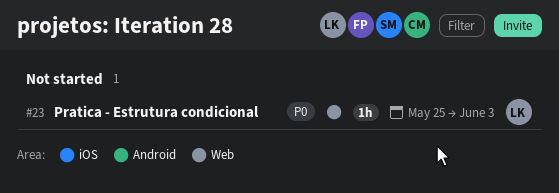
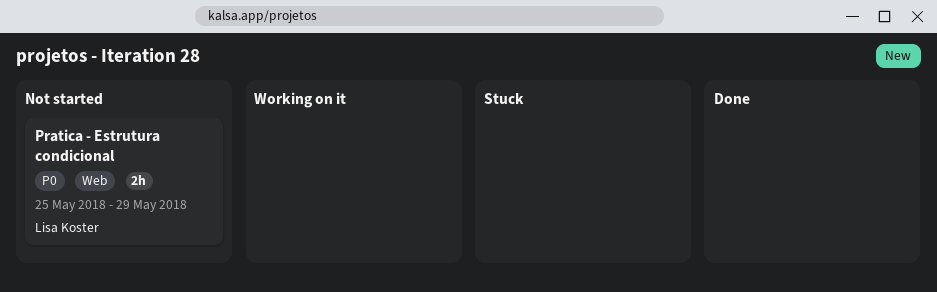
Pratica - Estrutura condicional, estimate: 1h -> 2h
Pratica - Estrutura condicional, due: Jun 3 -> May 29

